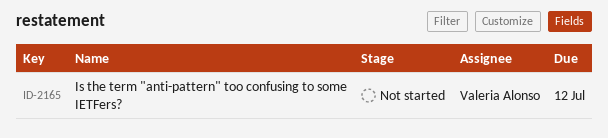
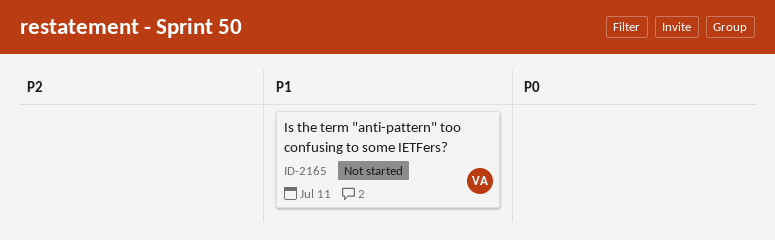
ID-2165, due: Jul 12 -> Jul 11

